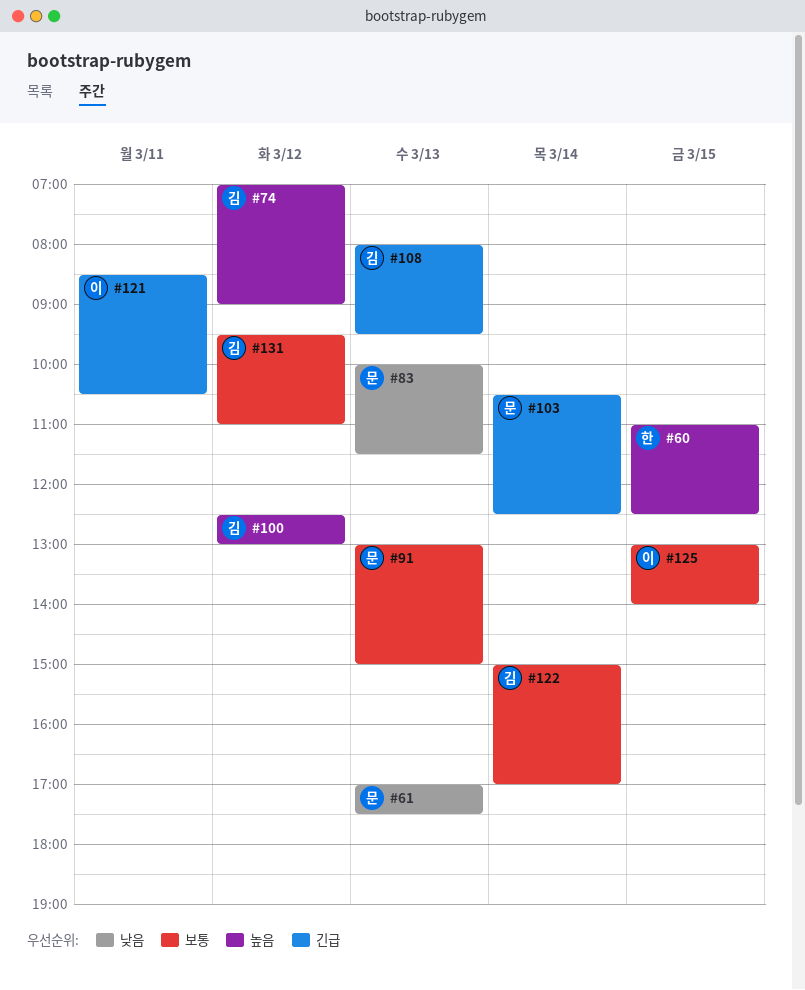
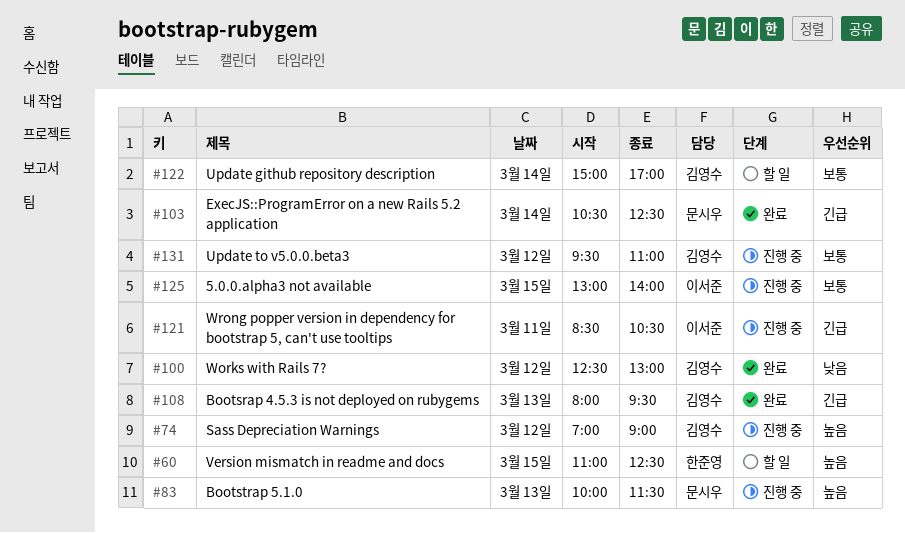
#61: present -> none
#83, priority: 낮음 -> 높음
#91: present -> none
#100, priority: 높음 -> 낮음

